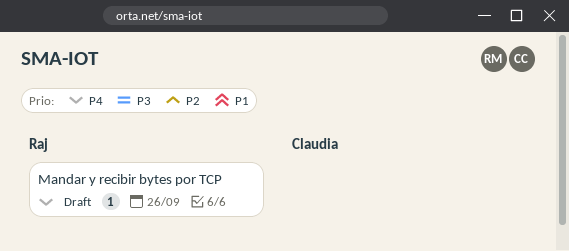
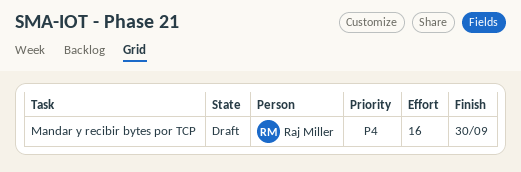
Mandar y recibir bytes por TCP, estimate: 1 -> 16
Mandar y recibir bytes por TCP, due: Sep 26 -> Sep 30

